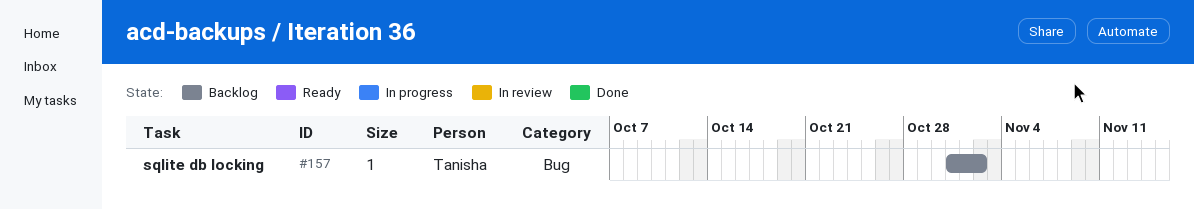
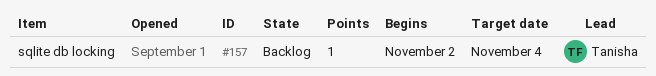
#157, start: Oct 31 -> Nov 2
#157, due: Nov 2 -> Nov 4

